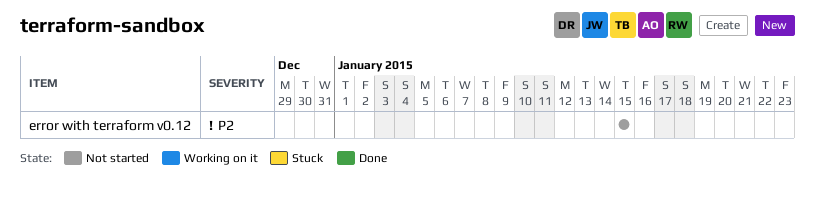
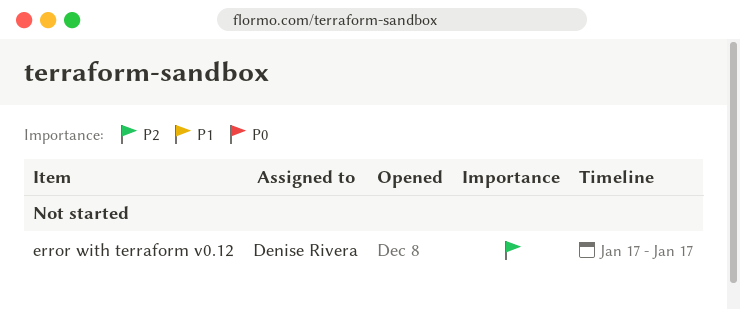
error with terraform v0.12, start: Jan 15 -> Jan 17
error with terraform v0.12, due: Jan 15 -> Jan 17

